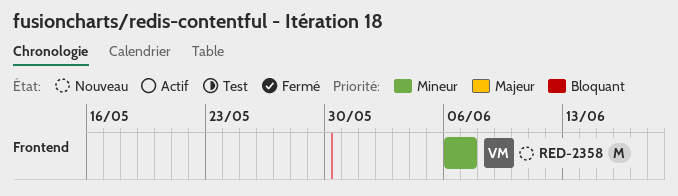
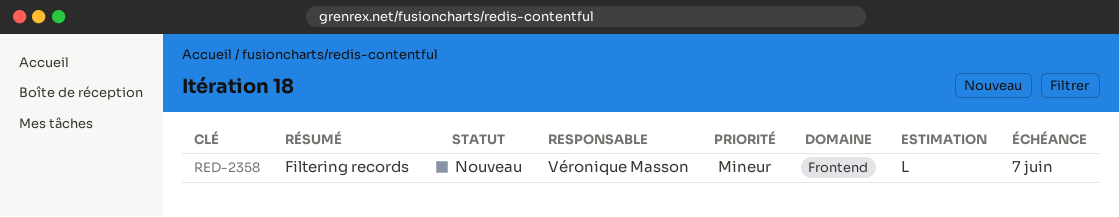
RED-2358, estimate: M -> L

